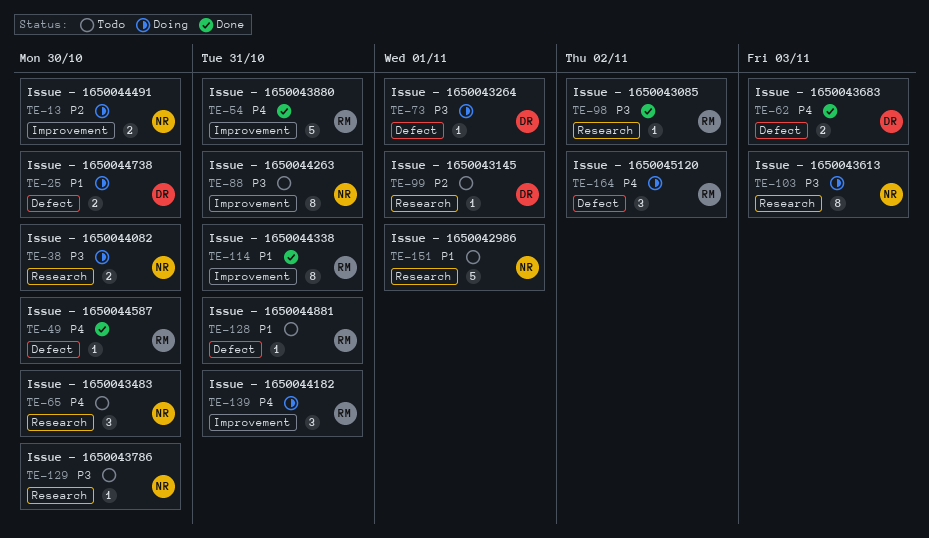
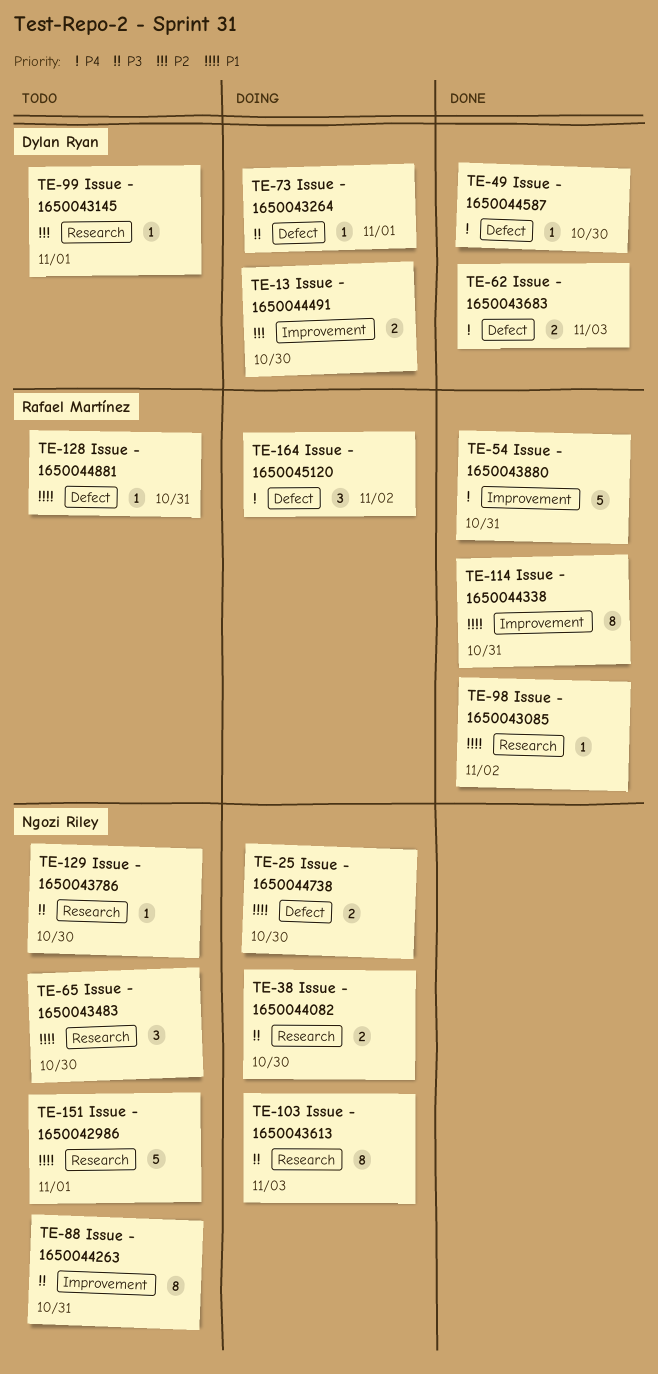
TE-13, owner: Ngozi Riley -> Dylan Ryan
TE-25, owner: Dylan Ryan -> Ngozi Riley
TE-49, owner: Rafael Martínez -> Dylan Ryan
TE-65, priority: P4 -> P1
TE-98, priority: P3 -> P1
TE-139: present -> none

